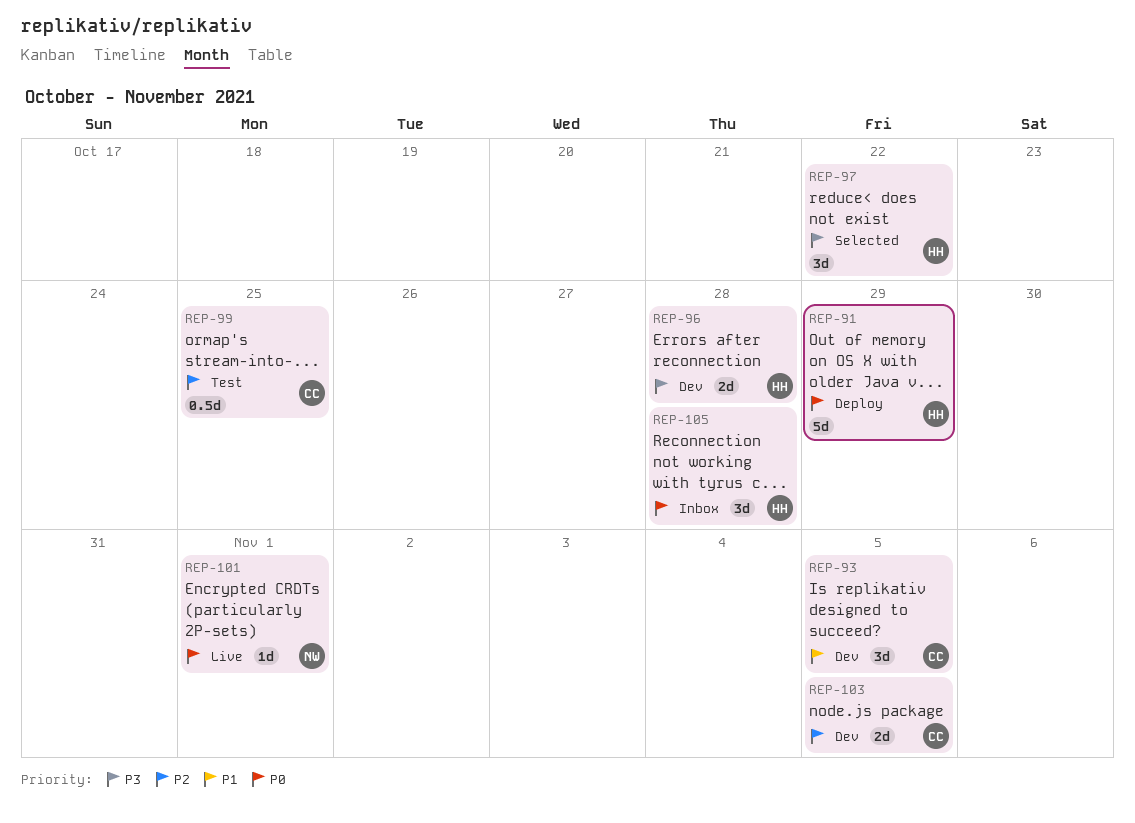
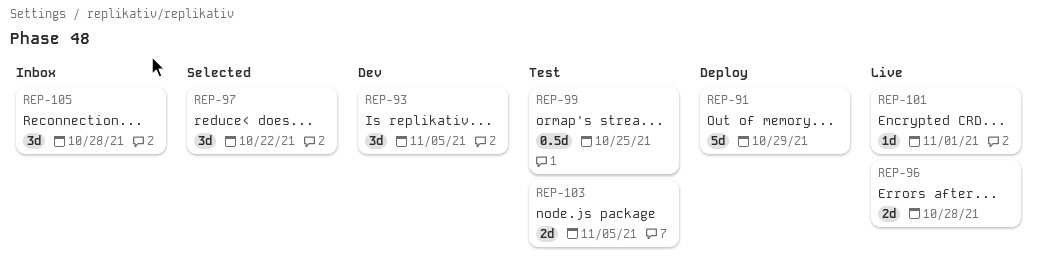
REP-96, status: Dev -> Live
REP-103, status: Dev -> Test

